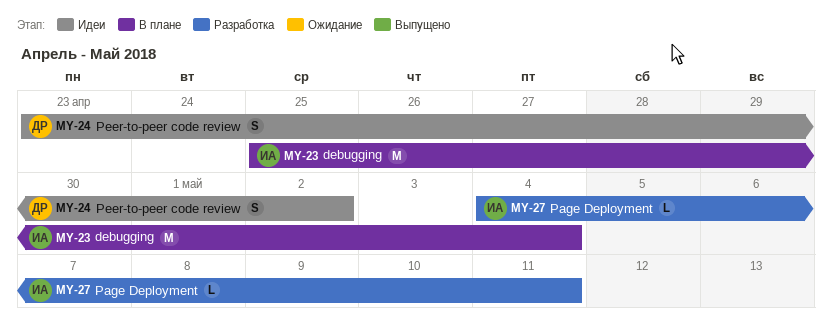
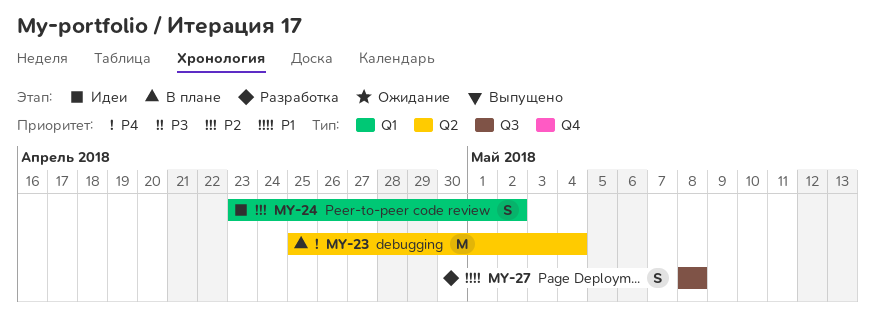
MY-27, estimate: L -> S
MY-27, start: May 4 -> May 8
MY-27, due: May 11 -> May 8

